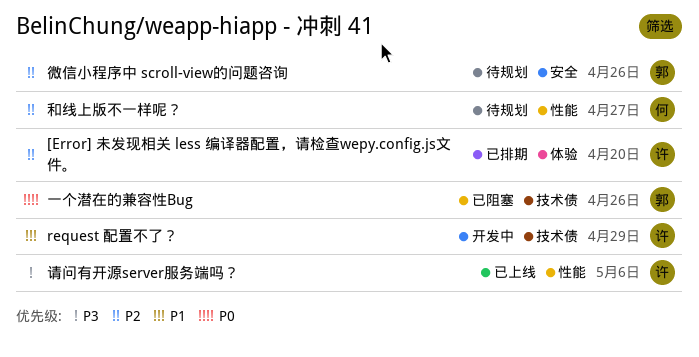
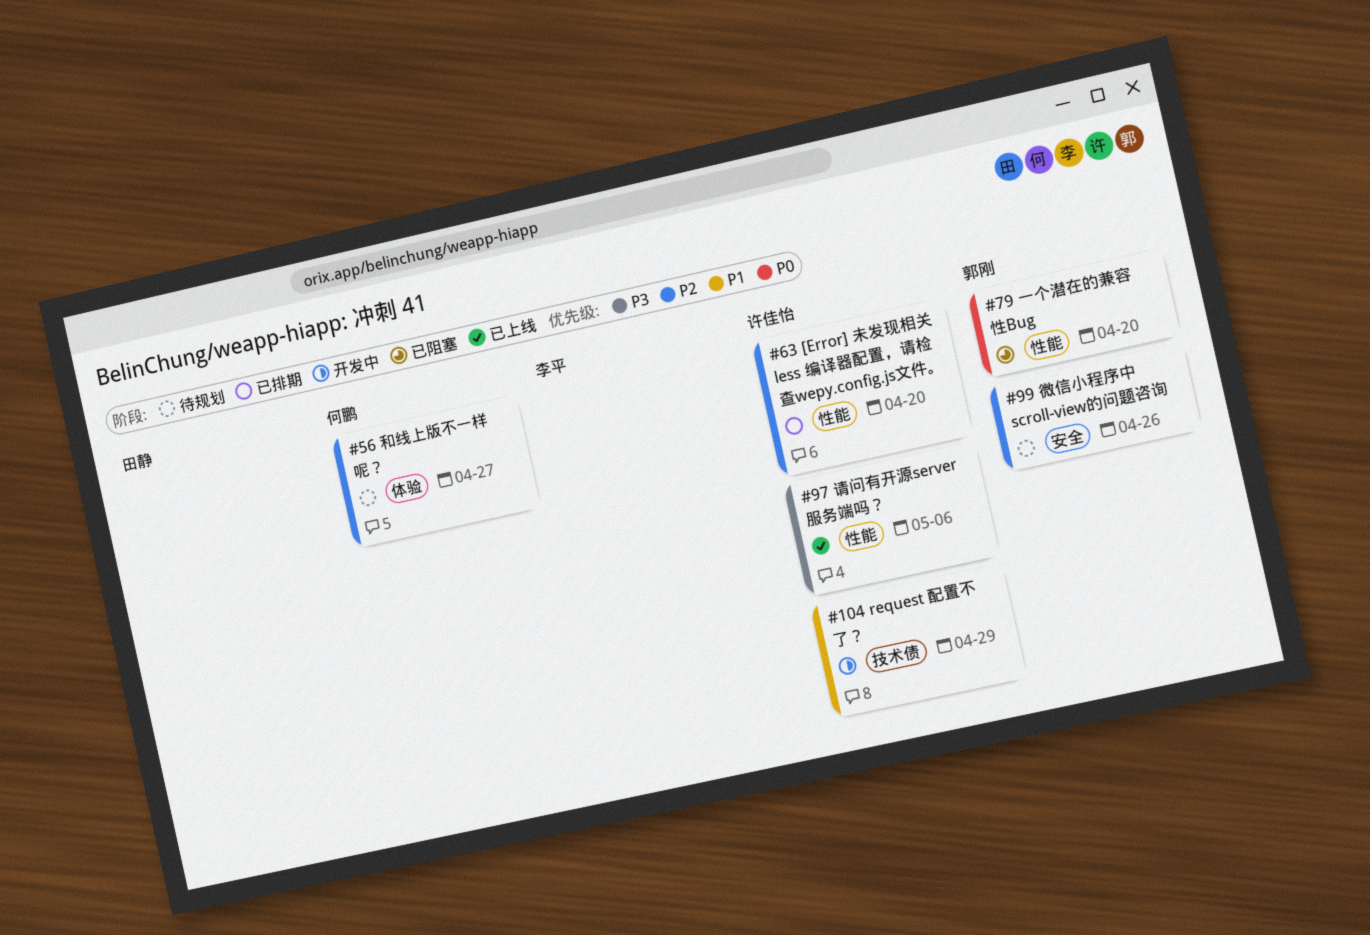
[Error] 未发现相关 less 编译器配置，请检查wepy.config.js文件。, label: 体验 -> 性能
一个潜在的兼容性Bug, label: 技术债 -> 性能
一个潜在的兼容性Bug, due: Apr 26 -> Apr 20
和线上版不一样呢？, label: 性能 -> 体验

